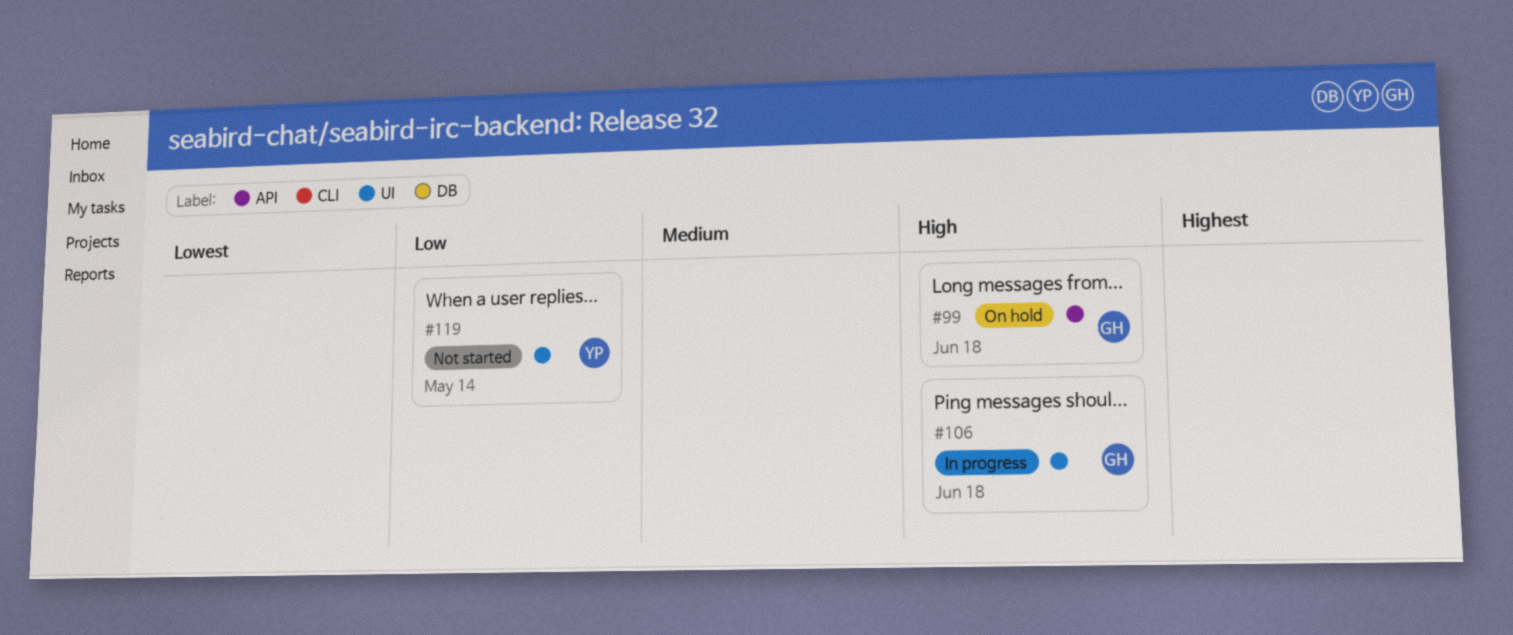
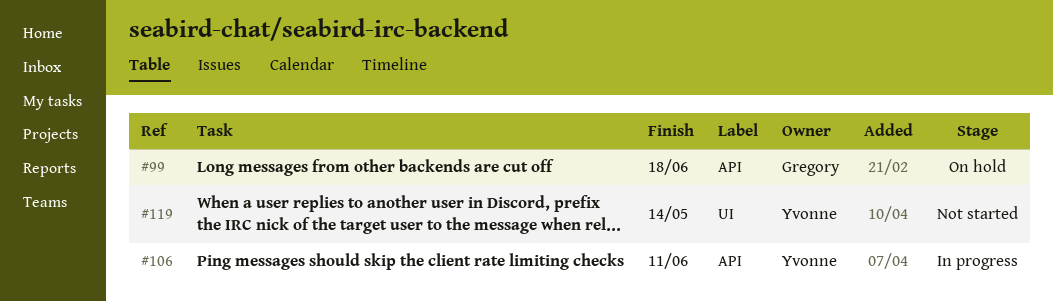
#106, owner: Gregory -> Yvonne
#106, label: UI -> API
#106, due: Jun 18 -> Jun 11

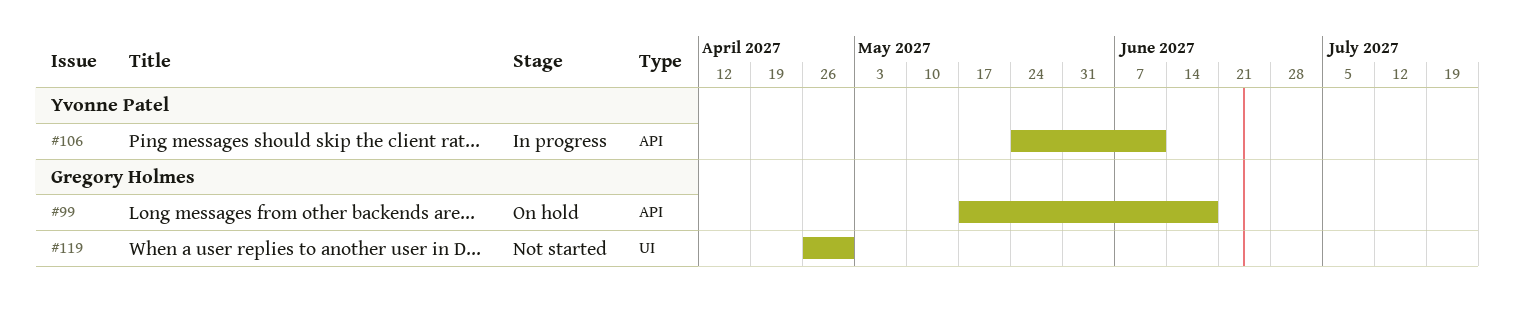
#119, owner: Yvonne Patel -> Gregory Holmes
#119, due: May 14 -> Apr 30

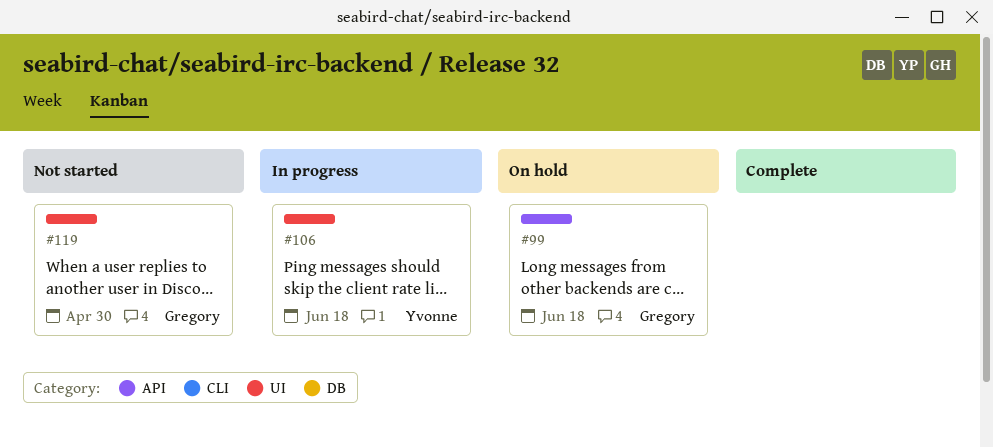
#106, label: API -> UI
#106, due: Jun 11 -> Jun 18

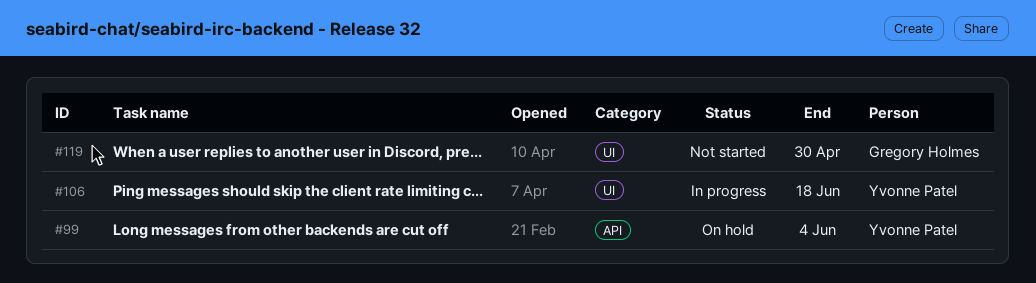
#99, owner: Gregory Holmes -> Yvonne Patel
#99, due: Jun 18 -> Jun 4

